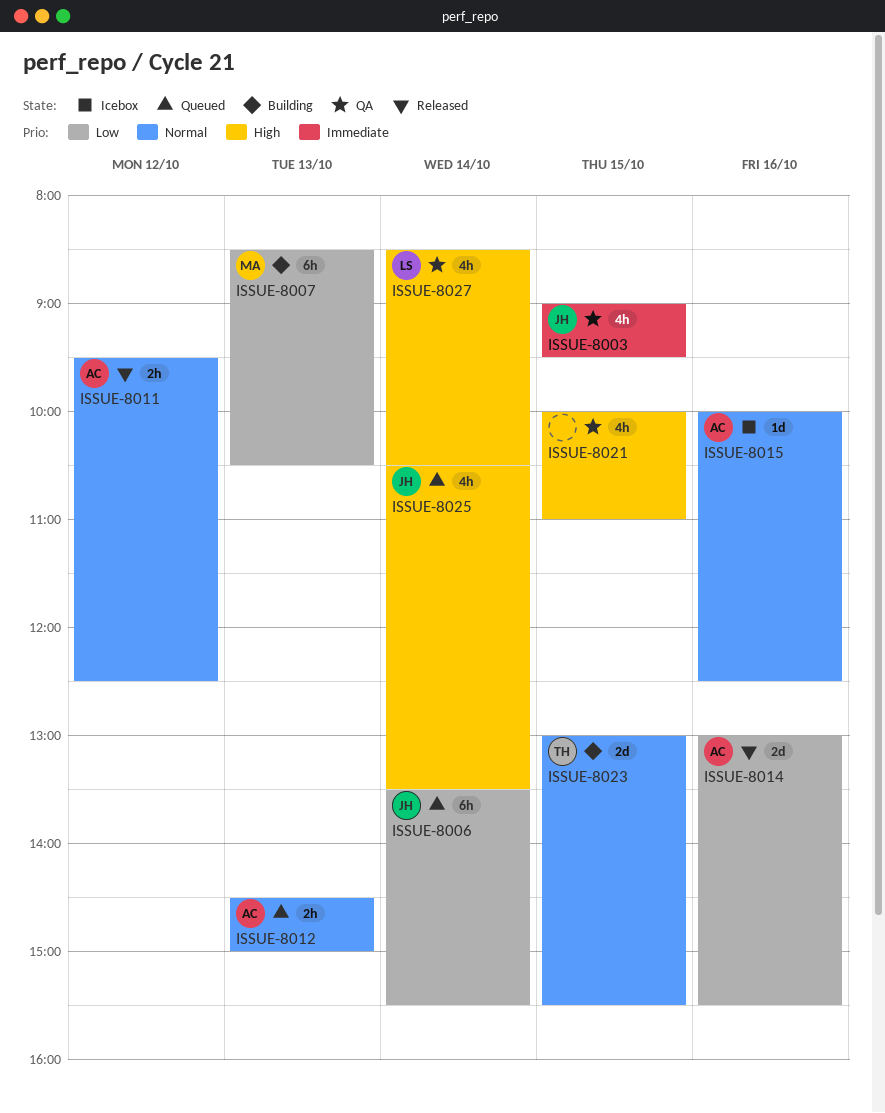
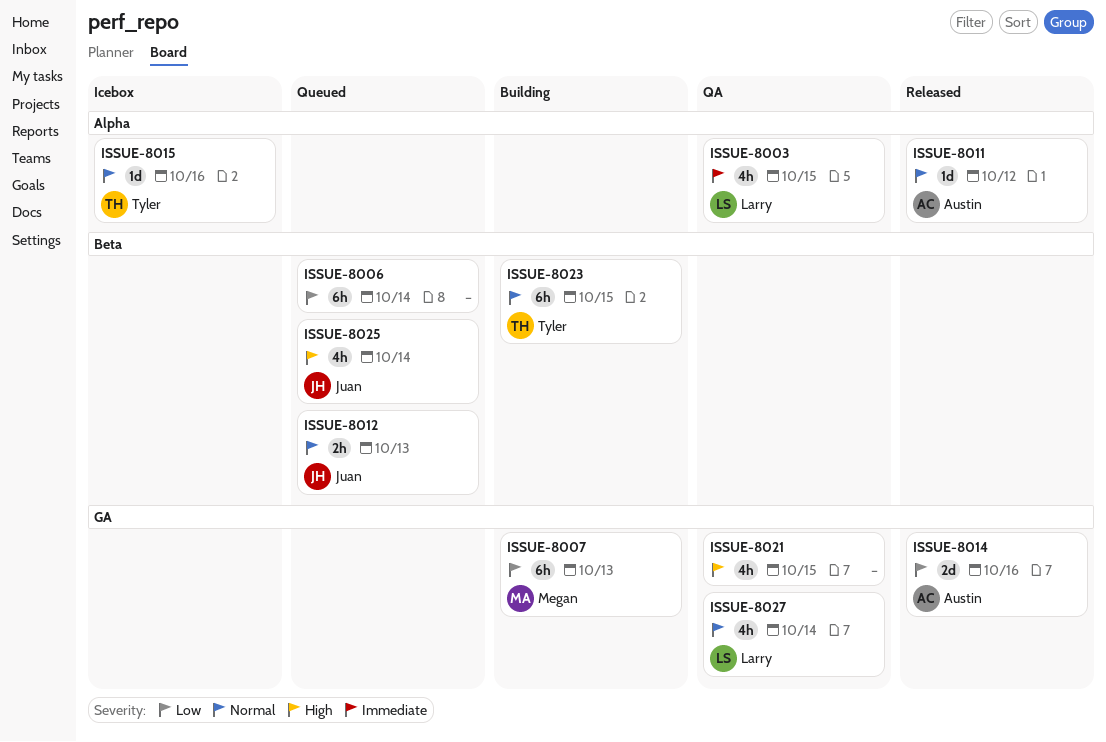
ISSUE-8003, owner: Juan -> Larry
ISSUE-8006, owner: Juan -> none
ISSUE-8011, estimate: 2h -> 1d
ISSUE-8012, owner: Austin -> Juan
ISSUE-8015, owner: Austin -> Tyler
ISSUE-8023, estimate: 2d -> 6h
ISSUE-8027, priority: High -> Normal

